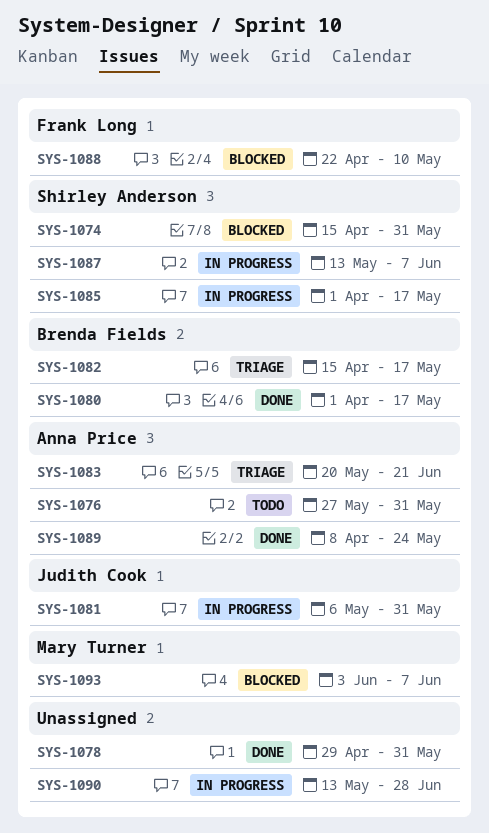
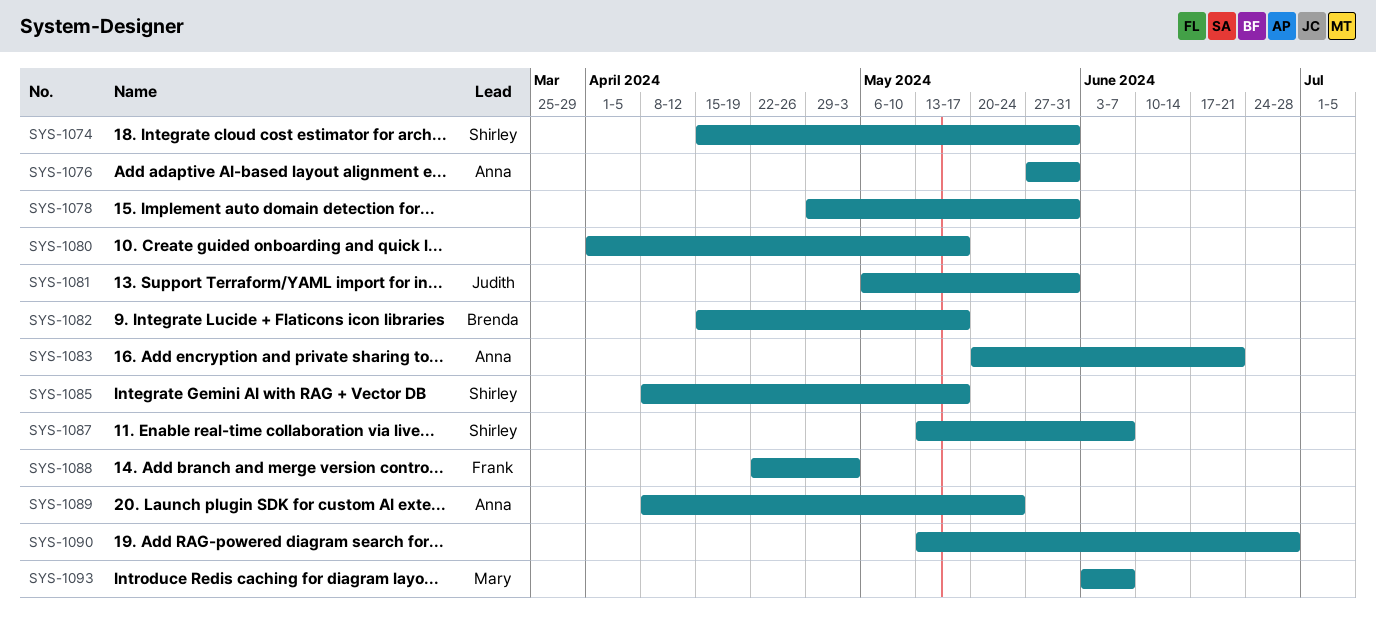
SYS-1080, owner: Brenda Fields -> none
SYS-1085, start: Apr 1 -> Apr 8
SYS-1088, due: May 10 -> May 3

